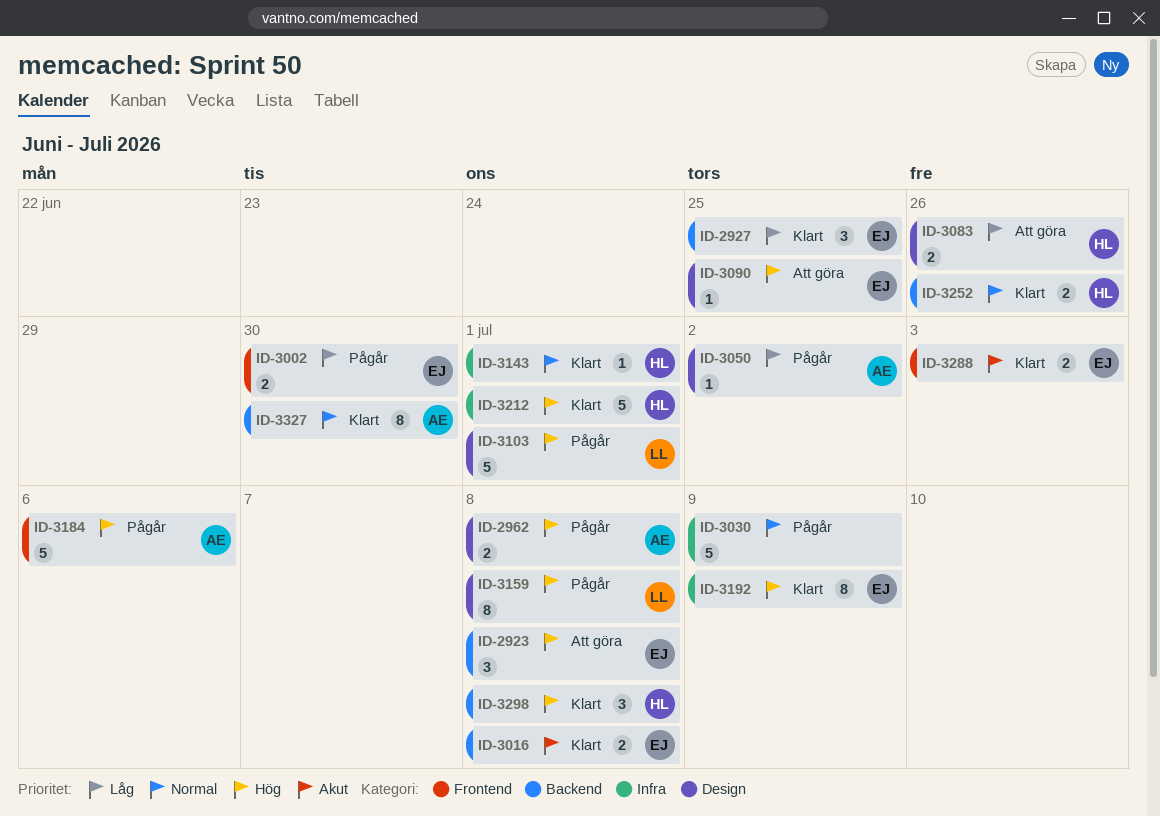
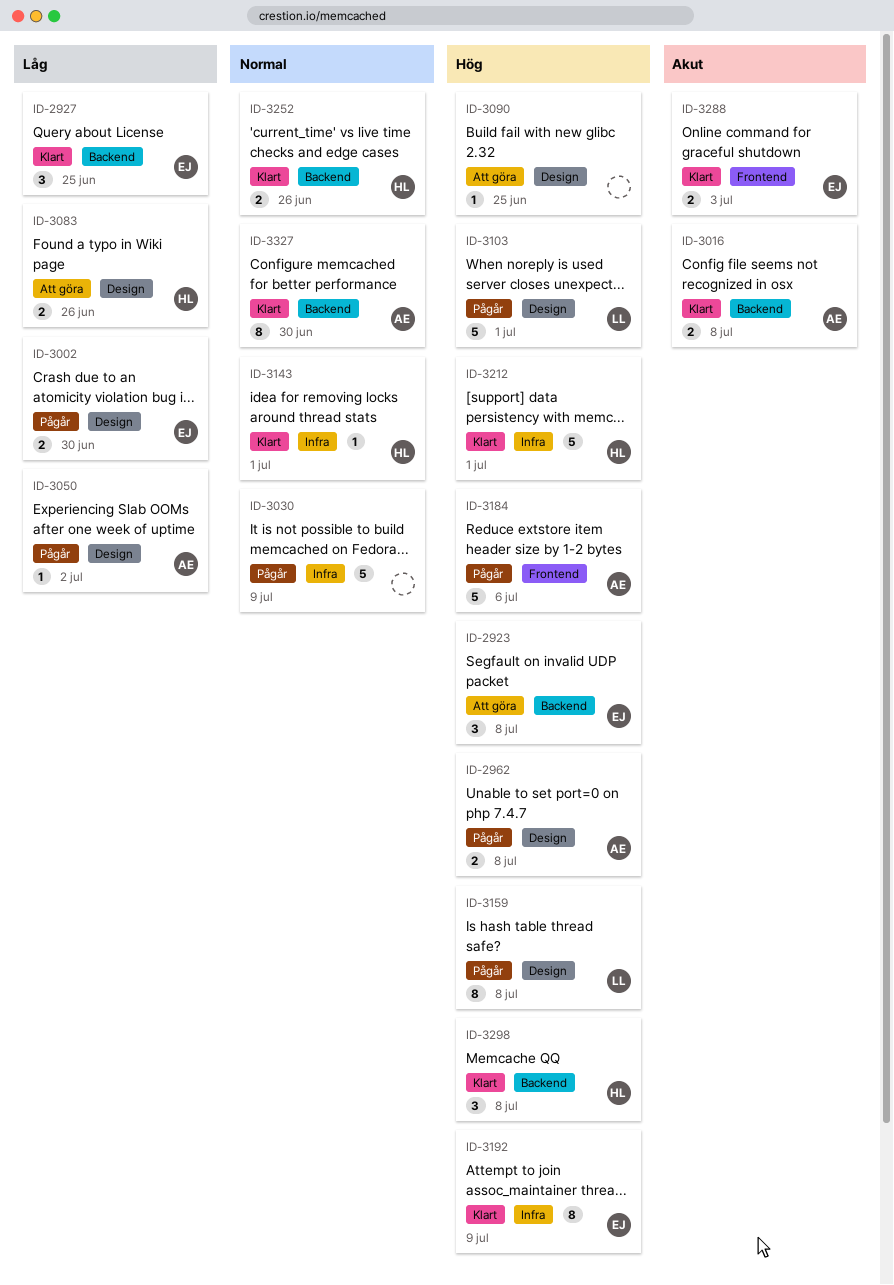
ID-3002, label: Frontend -> Design
ID-3016, owner: EJ -> AE
ID-3090, owner: EJ -> none

